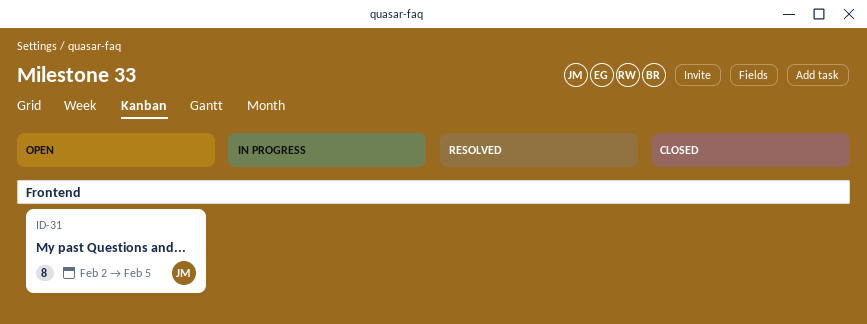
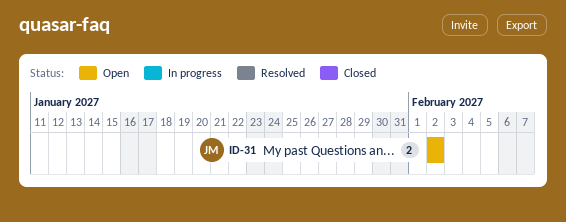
ID-31, estimate: 8 -> 2
ID-31, due: Feb 5 -> Feb 2

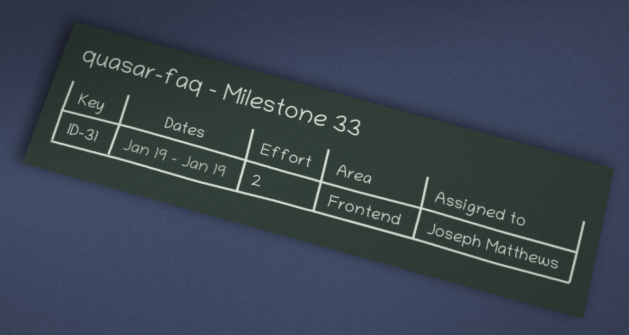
ID-31, start: Feb 2 -> Jan 19
ID-31, due: Feb 2 -> Jan 19

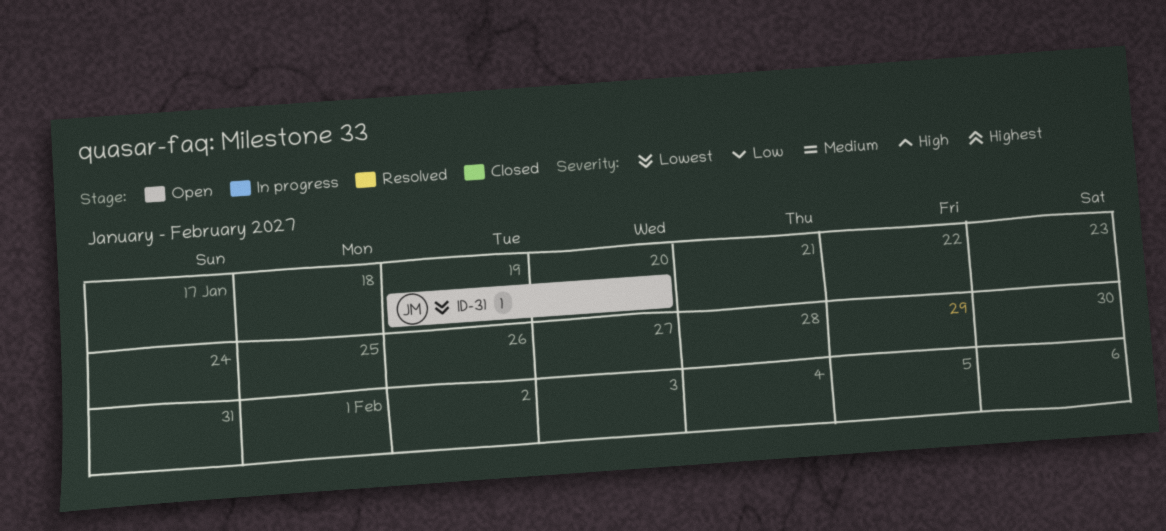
ID-31, estimate: 2 -> 1
ID-31, due: Jan 19 -> Jan 20

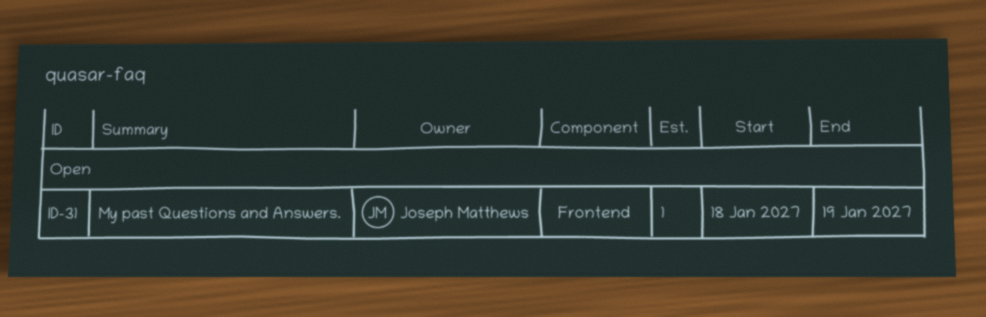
ID-31, start: Jan 19 -> Jan 18
ID-31, due: Jan 20 -> Jan 19

